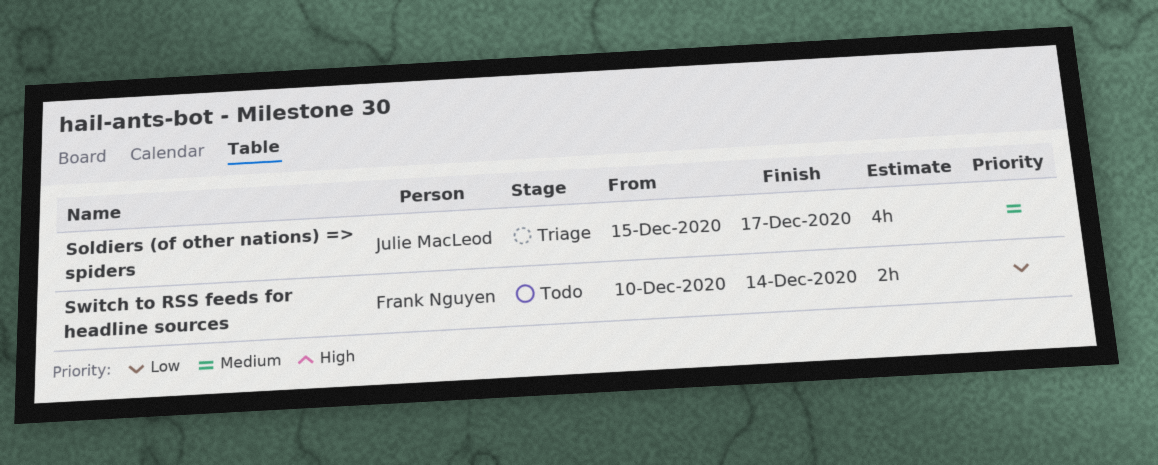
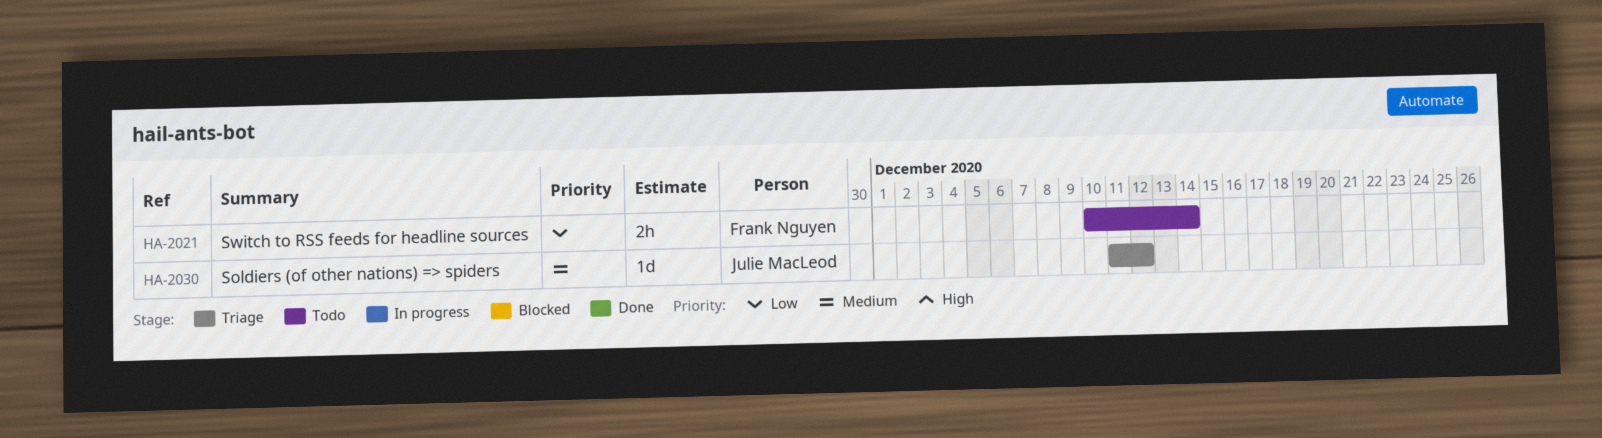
Soldiers (of other nations) => spiders, estimate: 4h -> 1d
Soldiers (of other nations) => spiders, start: Dec 15 -> Dec 11
Soldiers (of other nations) => spiders, due: Dec 17 -> Dec 12

